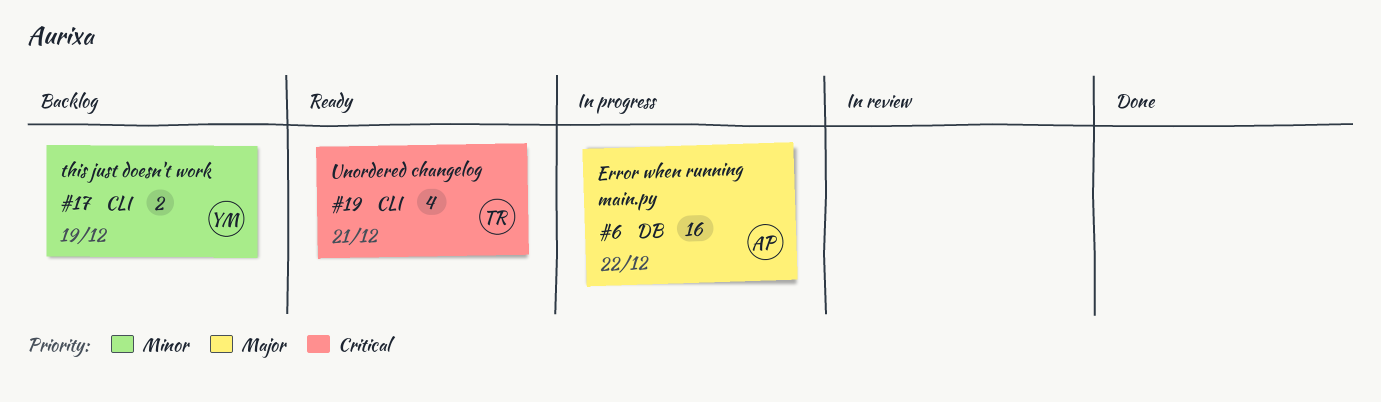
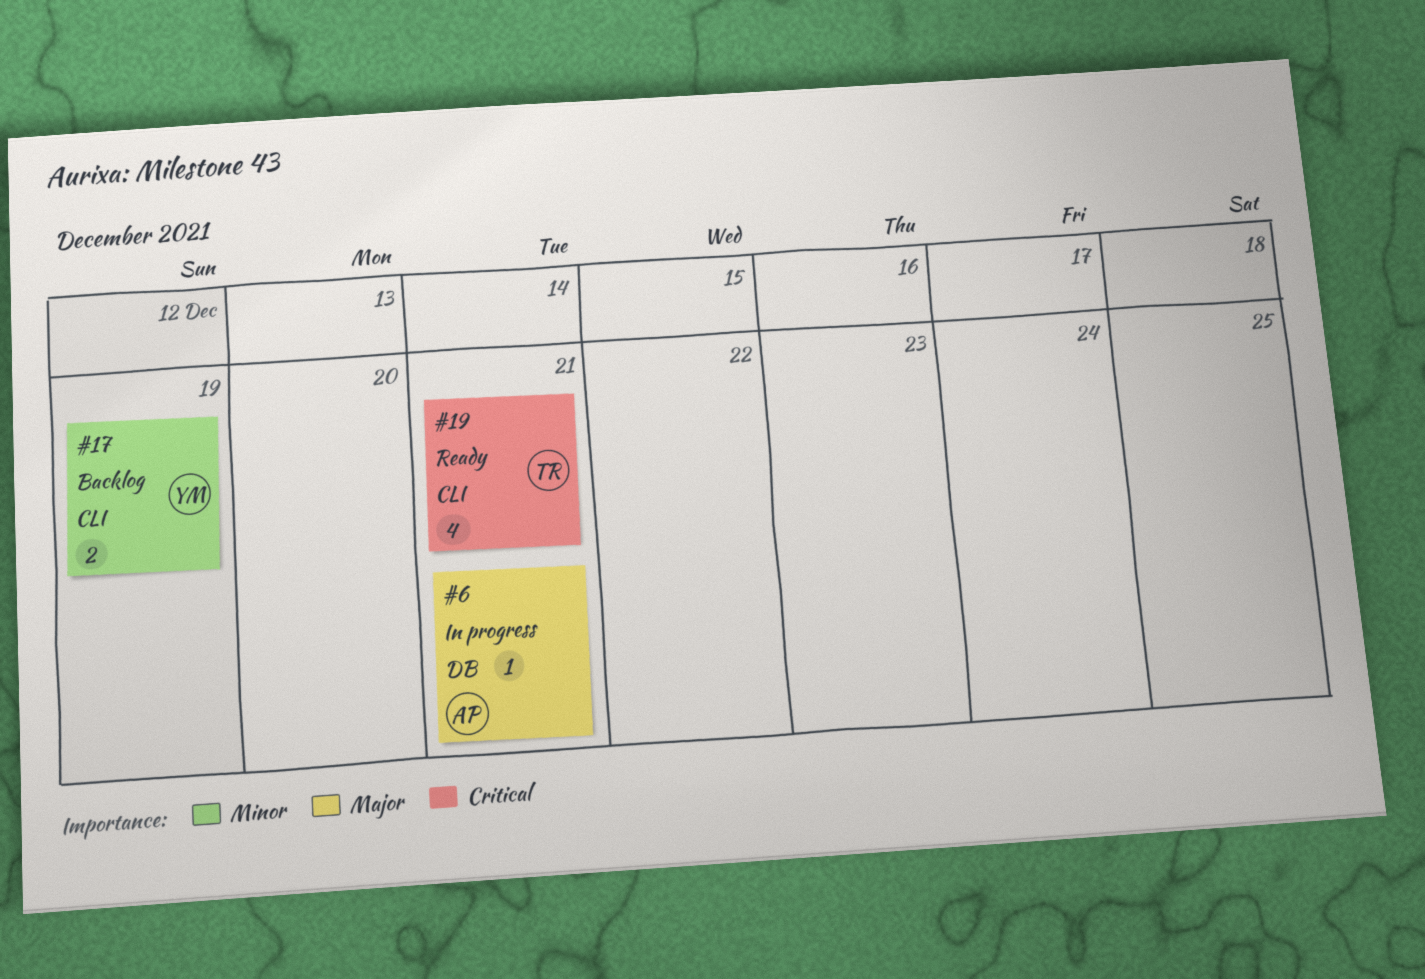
#6, estimate: 16 -> 1
#6, due: Dec 22 -> Dec 21

